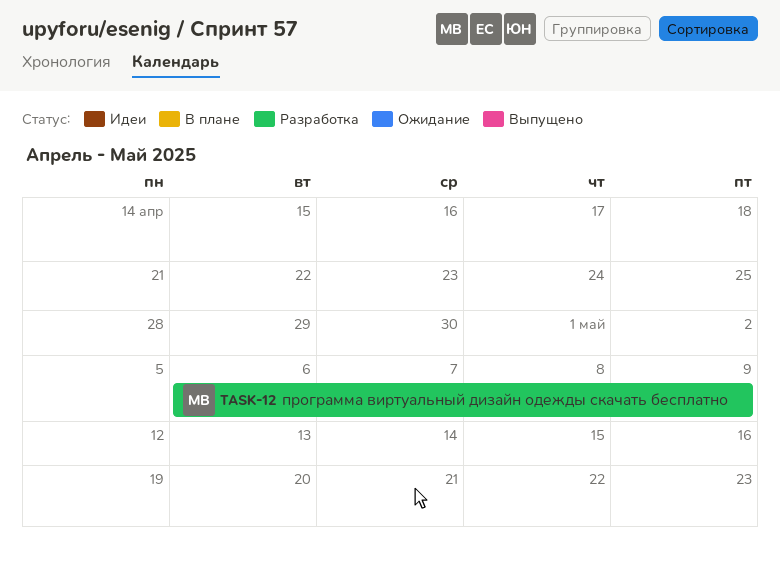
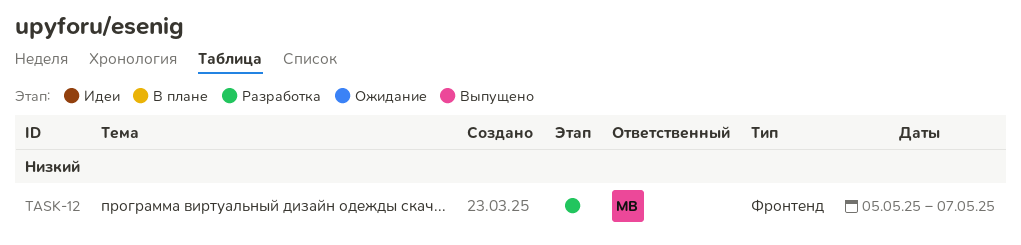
TASK-12, start: May 6 -> May 5
TASK-12, due: May 9 -> May 7

